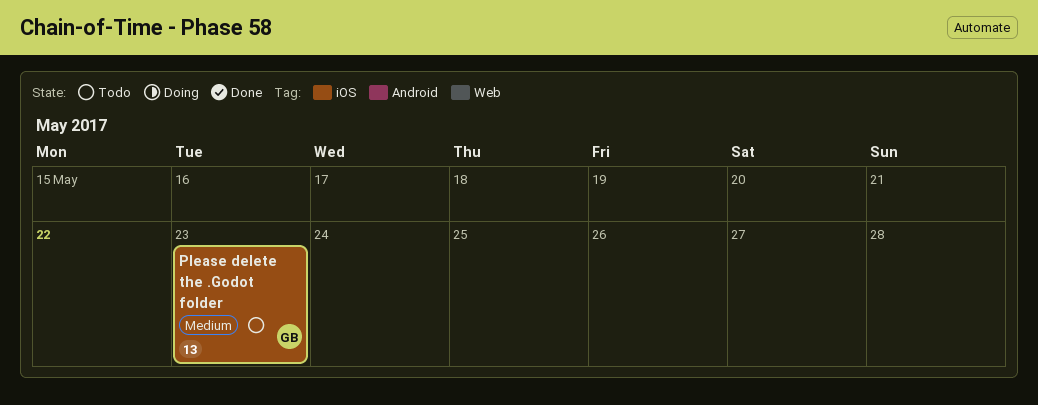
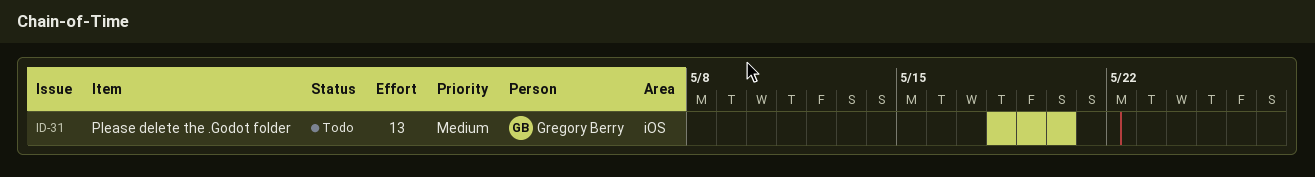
Please delete the .Godot folder, due: May 23 -> May 20

